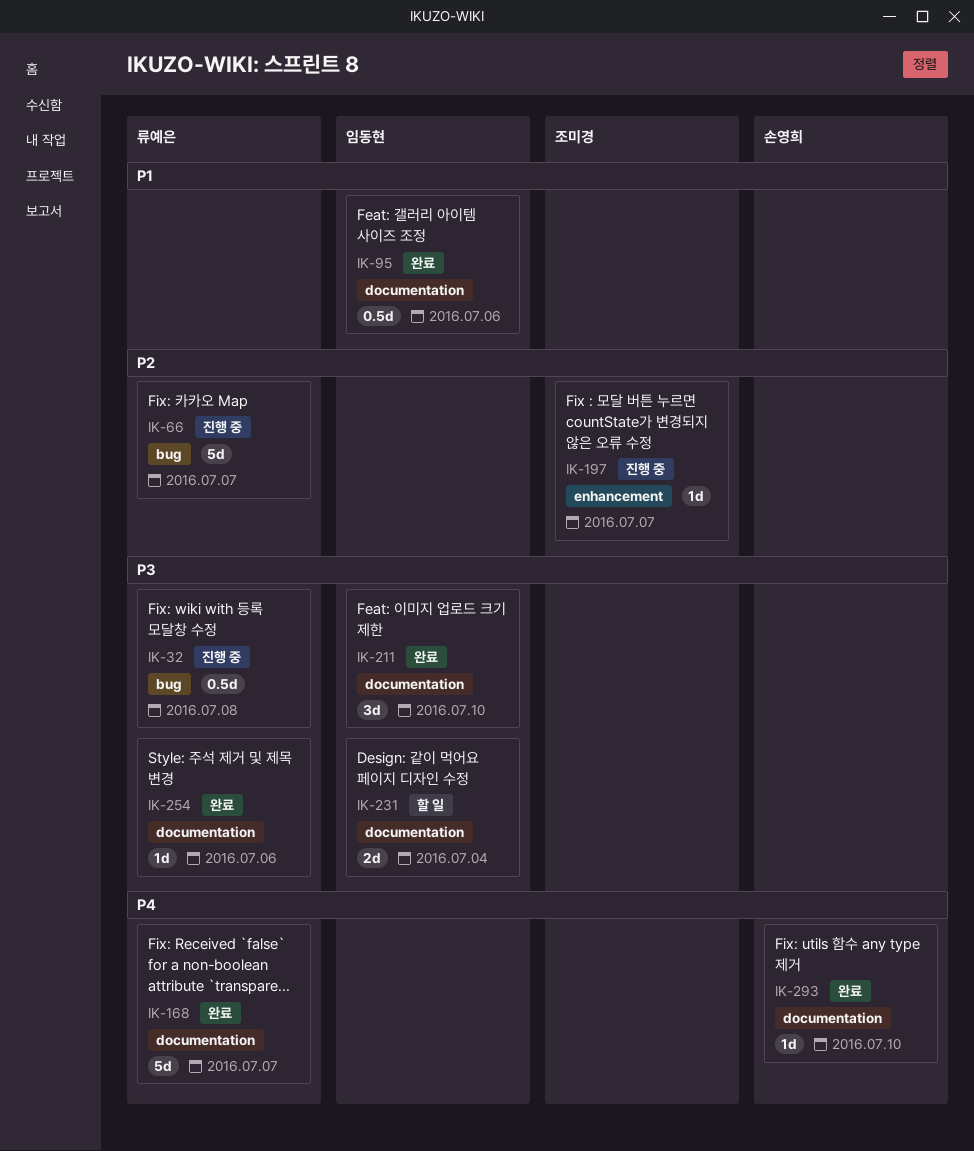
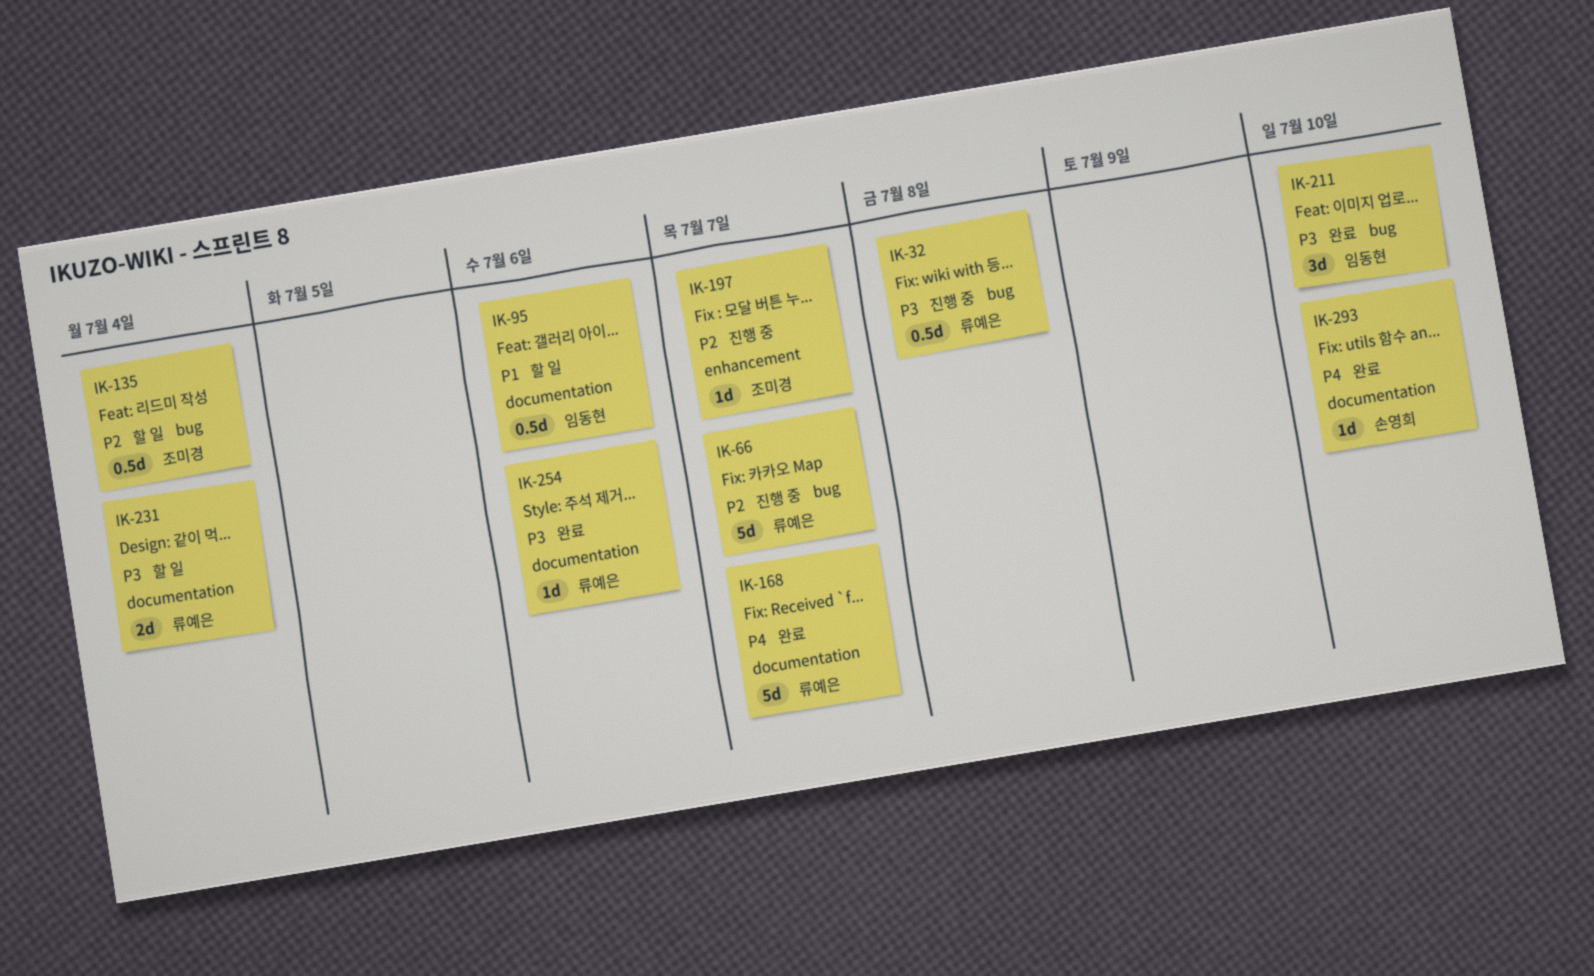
IK-95, status: 완료 -> 할 일
IK-135: none -> present
IK-211, label: documentation -> bug
IK-231, owner: 임동현 -> 류예은

